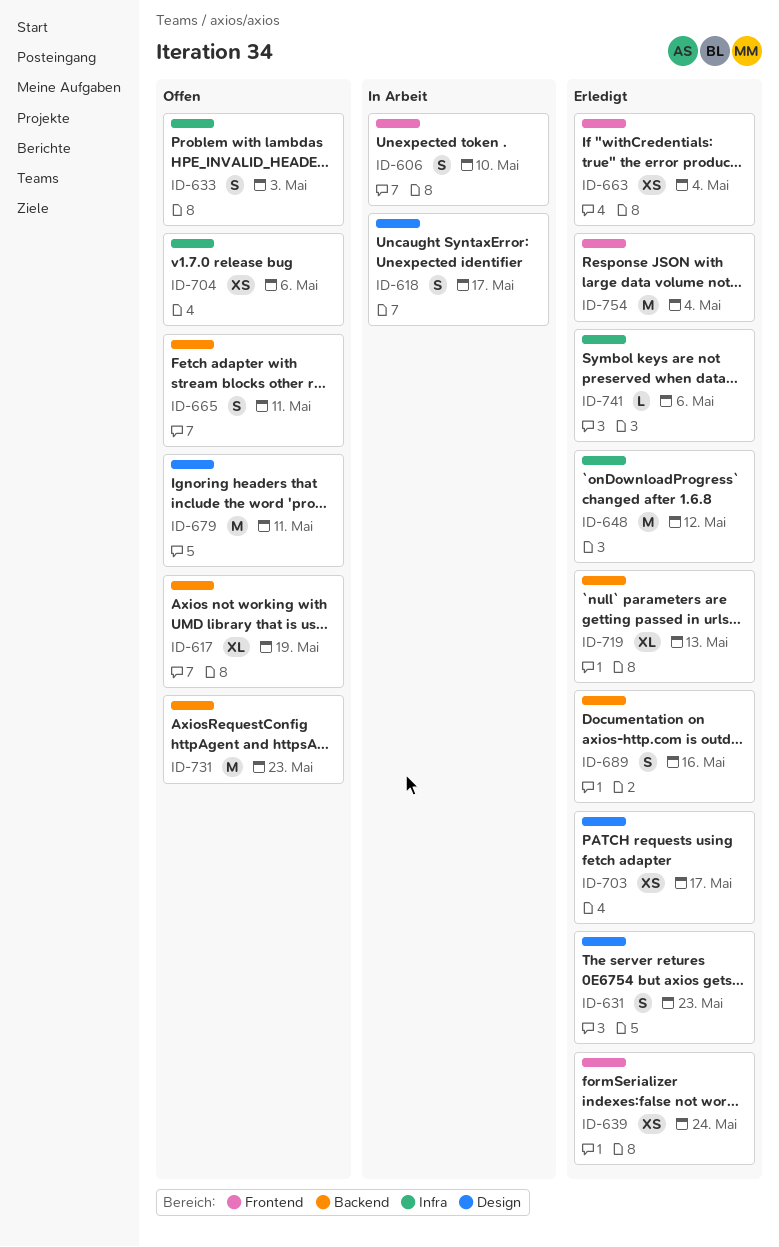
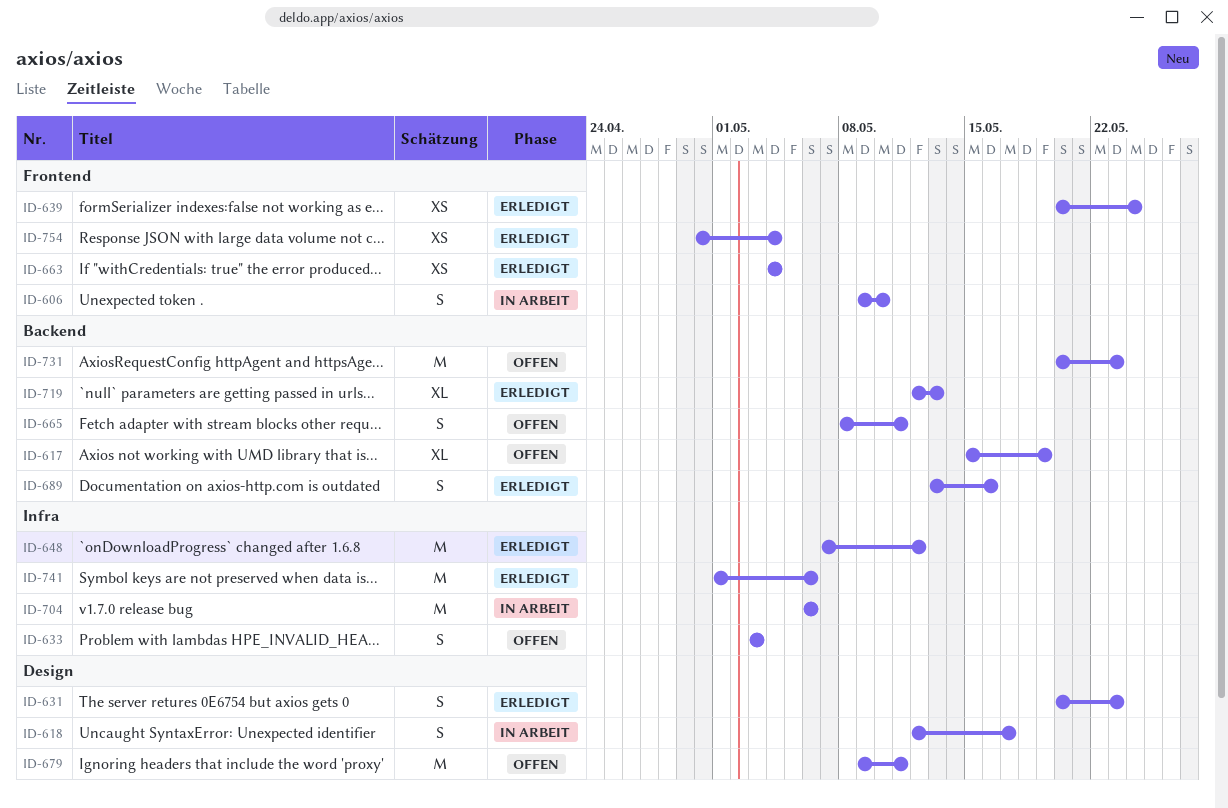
ID-703: present -> none
ID-704, status: Offen -> In Arbeit
ID-704, estimate: XS -> M
ID-741, estimate: L -> M
ID-754, estimate: M -> XS

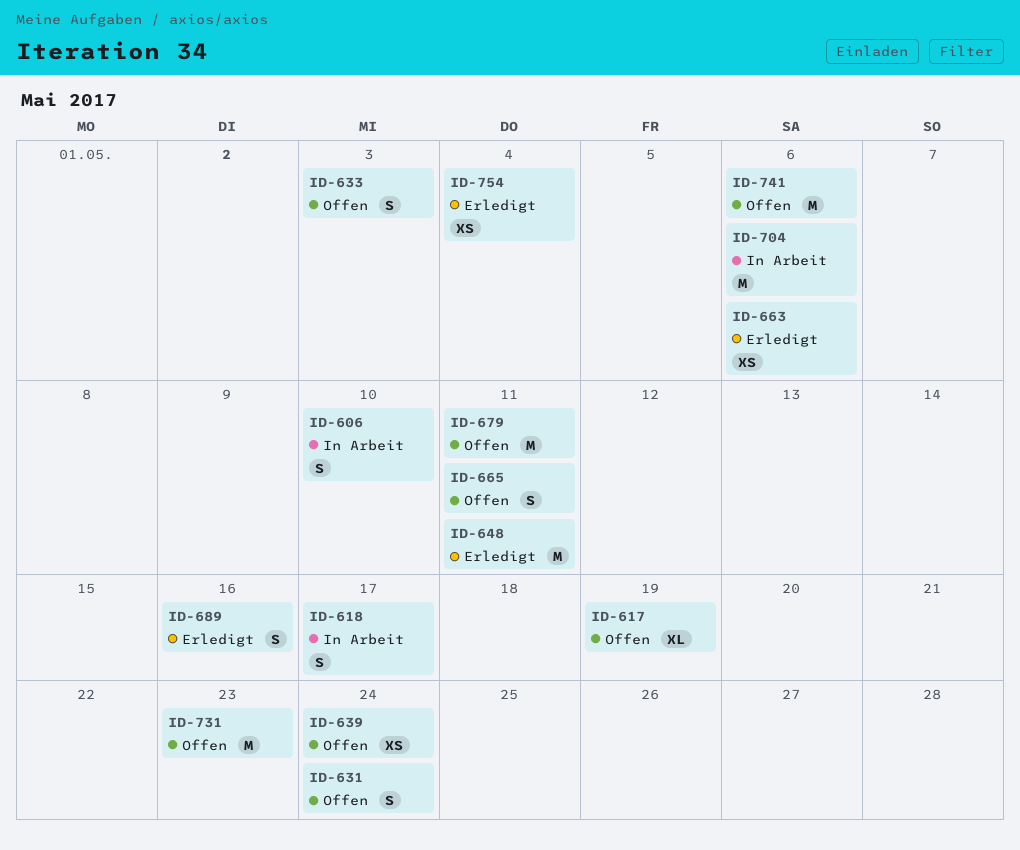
ID-631, status: Erledigt -> Offen
ID-631, due: May 23 -> May 24
ID-639, status: Erledigt -> Offen
ID-648, due: May 12 -> May 11
ID-663, due: May 4 -> May 6
ID-719: present -> none
ID-741, status: Erledigt -> Offen

